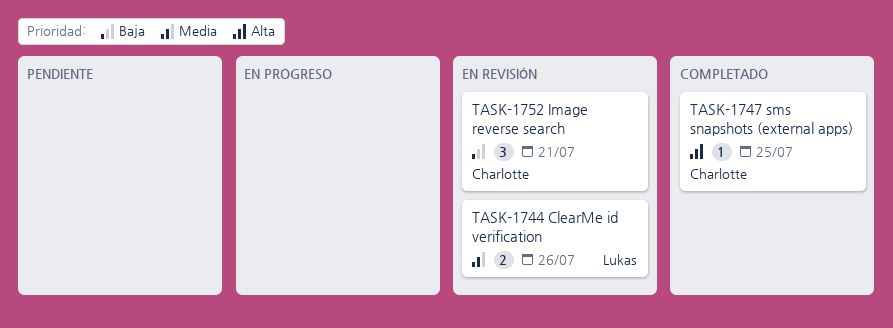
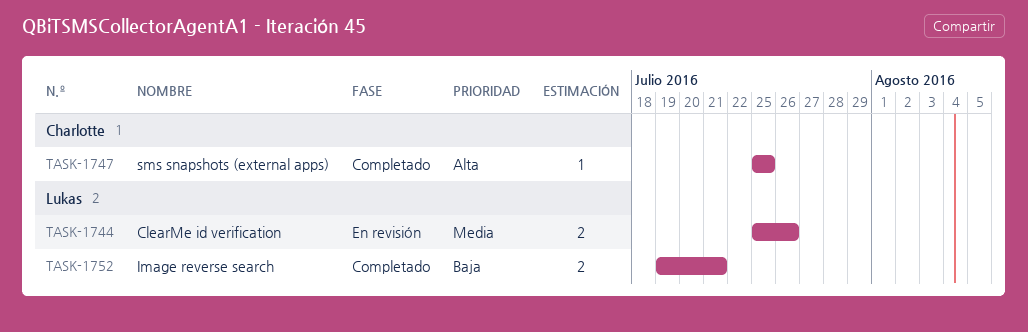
TASK-1752, status: En revisión -> Completado
TASK-1752, owner: Charlotte -> Lukas
TASK-1752, estimate: 3 -> 2

